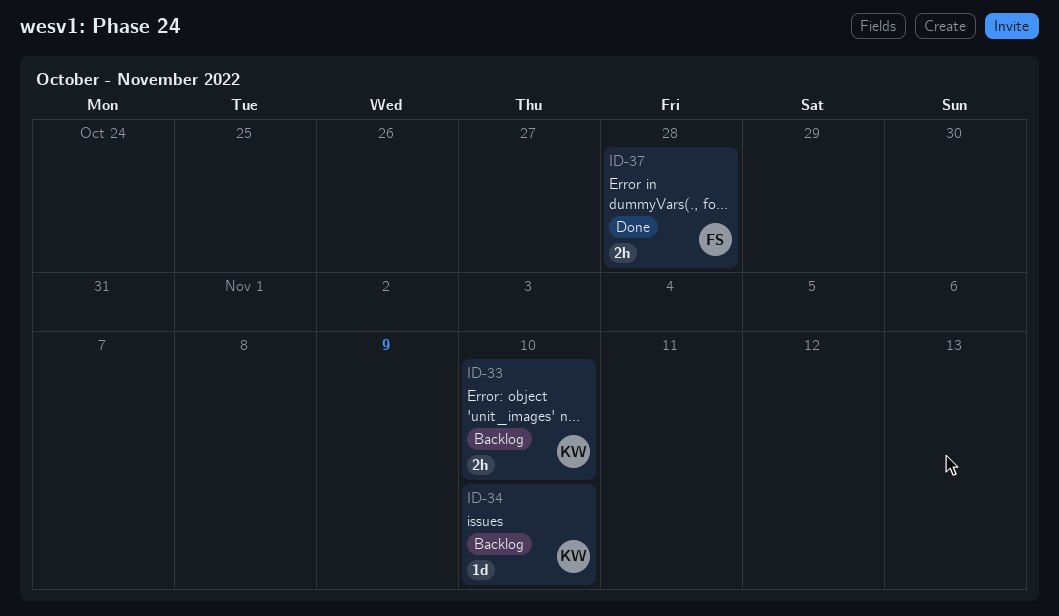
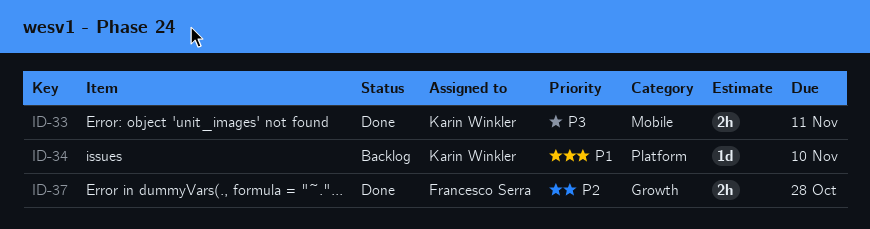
ID-33, status: Backlog -> Done
ID-33, due: Nov 10 -> Nov 11

